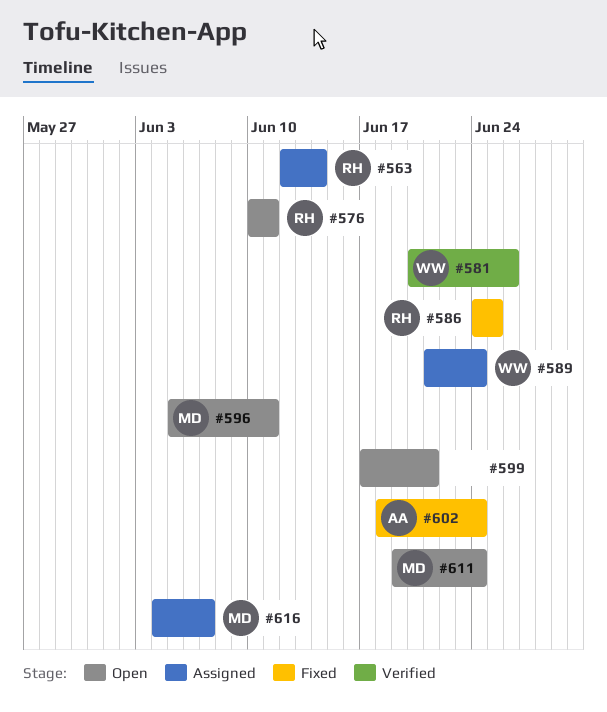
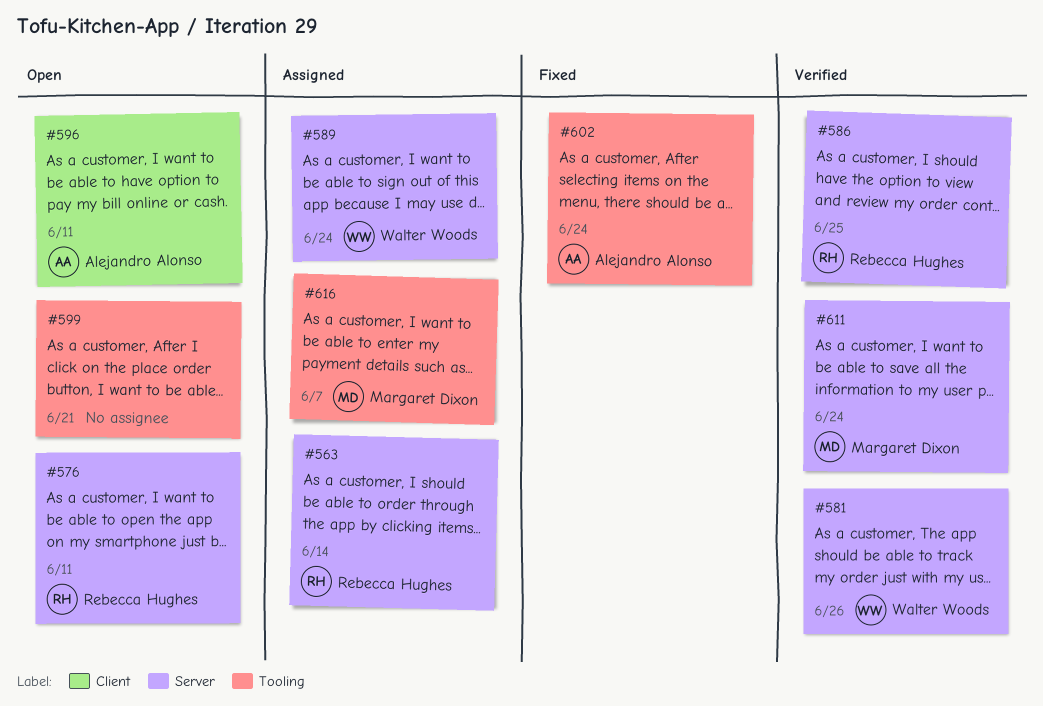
#586, status: Fixed -> Verified
#596, owner: Margaret Dixon -> Alejandro Alonso
#611, status: Open -> Verified

